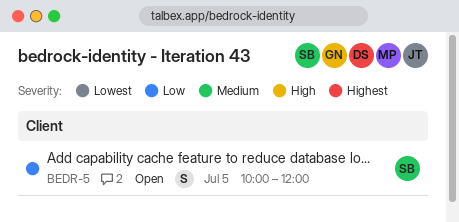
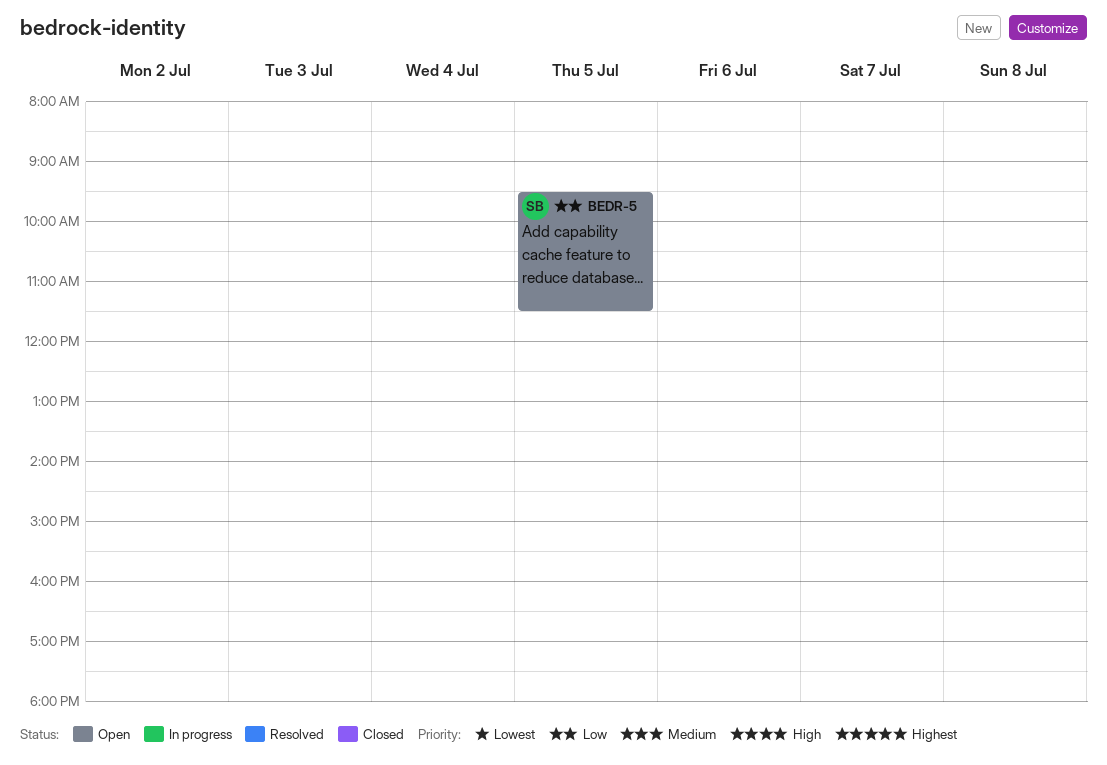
BEDR-5, begins: 10:00 -> 09:30
BEDR-5, ends: 12:00 -> 11:30

